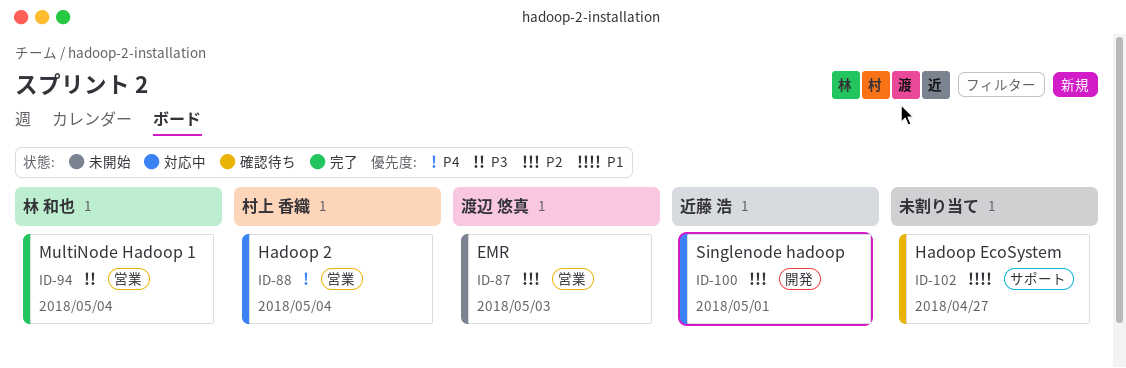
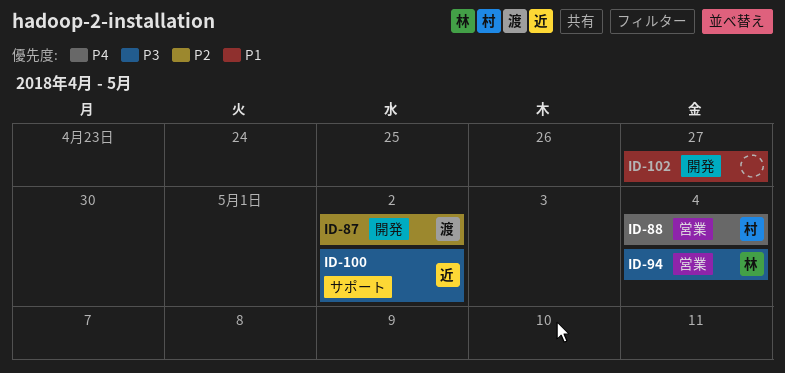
ID-87, label: 営業 -> 開発
ID-87, due: May 3 -> May 2
ID-100, priority: P2 -> P3
ID-100, label: 開発 -> サポート
ID-100, due: May 1 -> May 2
ID-102, label: サポート -> 開発

